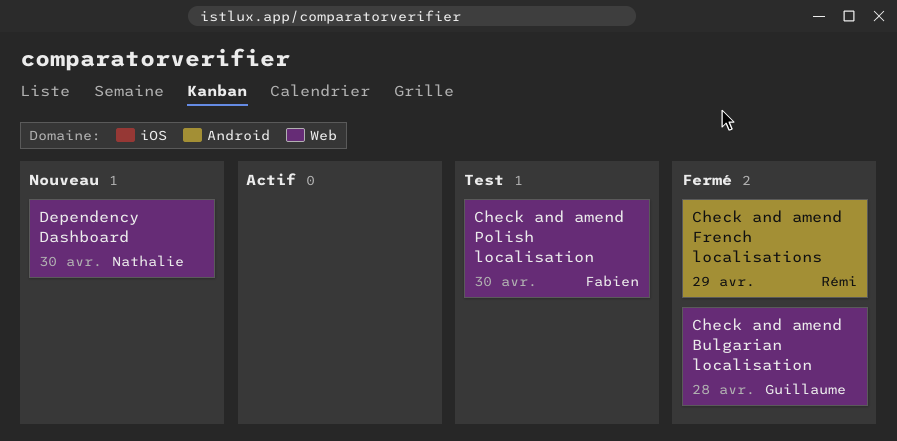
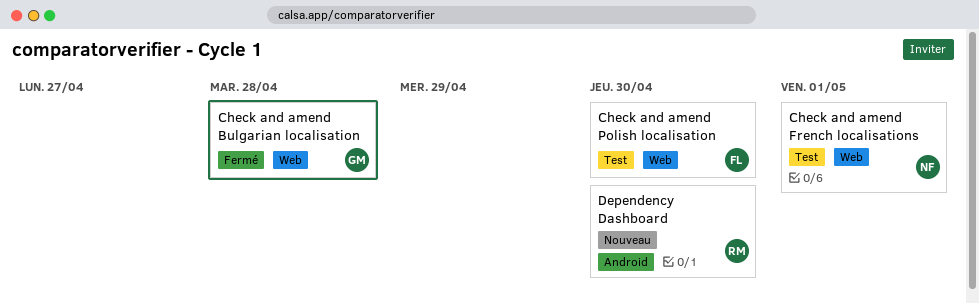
Check and amend French localisations, status: Fermé -> Test
Check and amend French localisations, owner: Rémi -> Nathalie
Check and amend French localisations, label: Android -> Web
Check and amend French localisations, due: Apr 29 -> May 1
Dependency Dashboard, owner: Nathalie -> Rémi
Dependency Dashboard, label: Web -> Android

